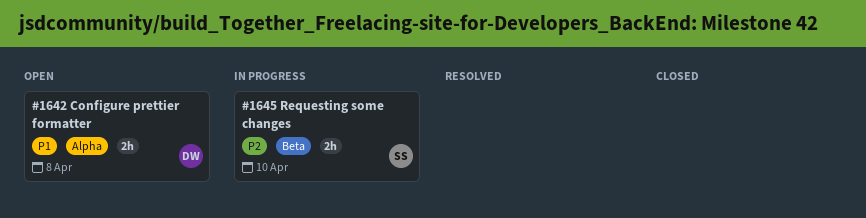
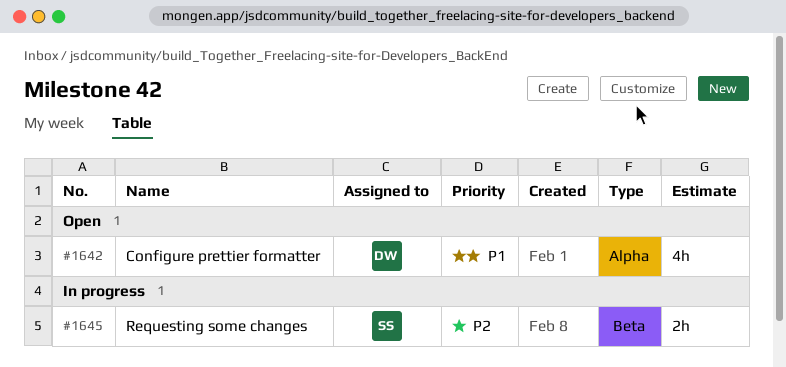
#1642, estimate: 2h -> 4h

